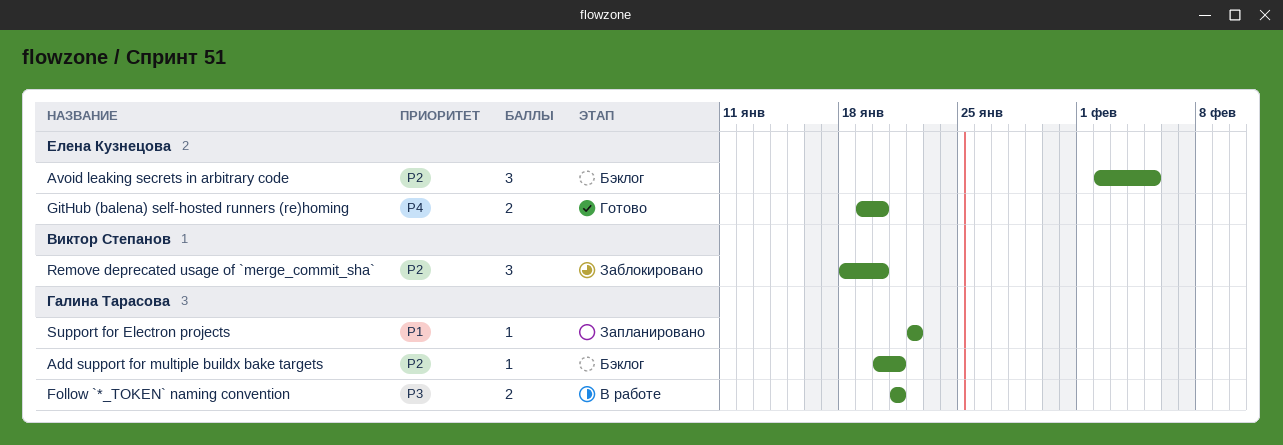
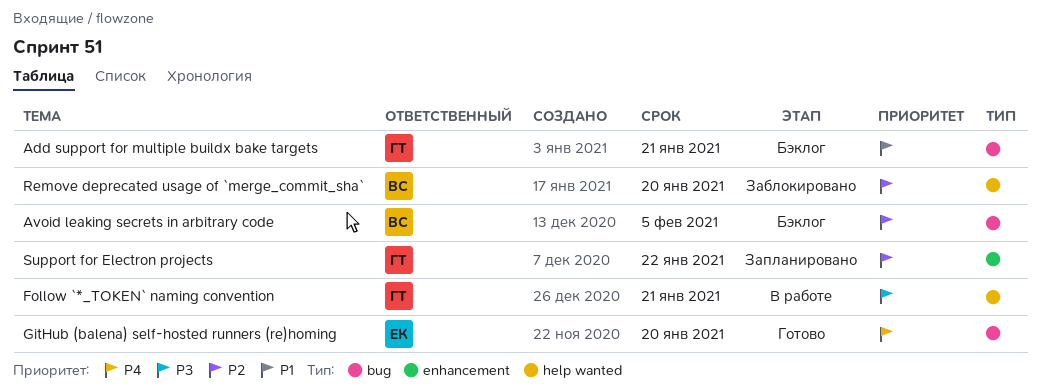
Add support for multiple buildx bake targets, priority: P2 -> P1
Avoid leaking secrets in arbitrary code, owner: Елена Кузнецова -> Виктор Степанов
Support for Electron projects, priority: P1 -> P2

